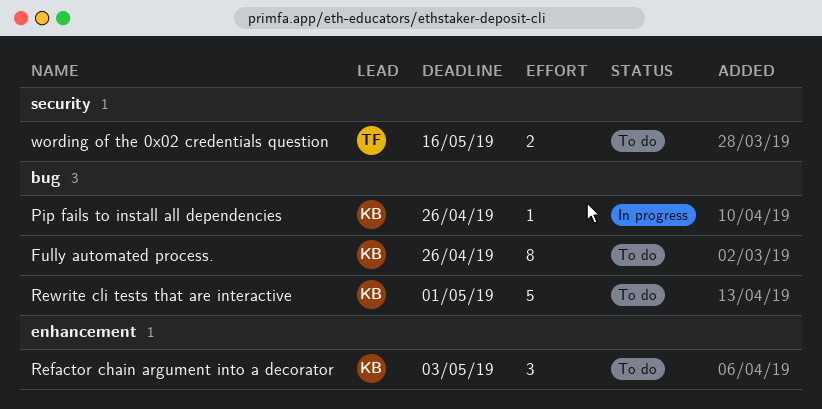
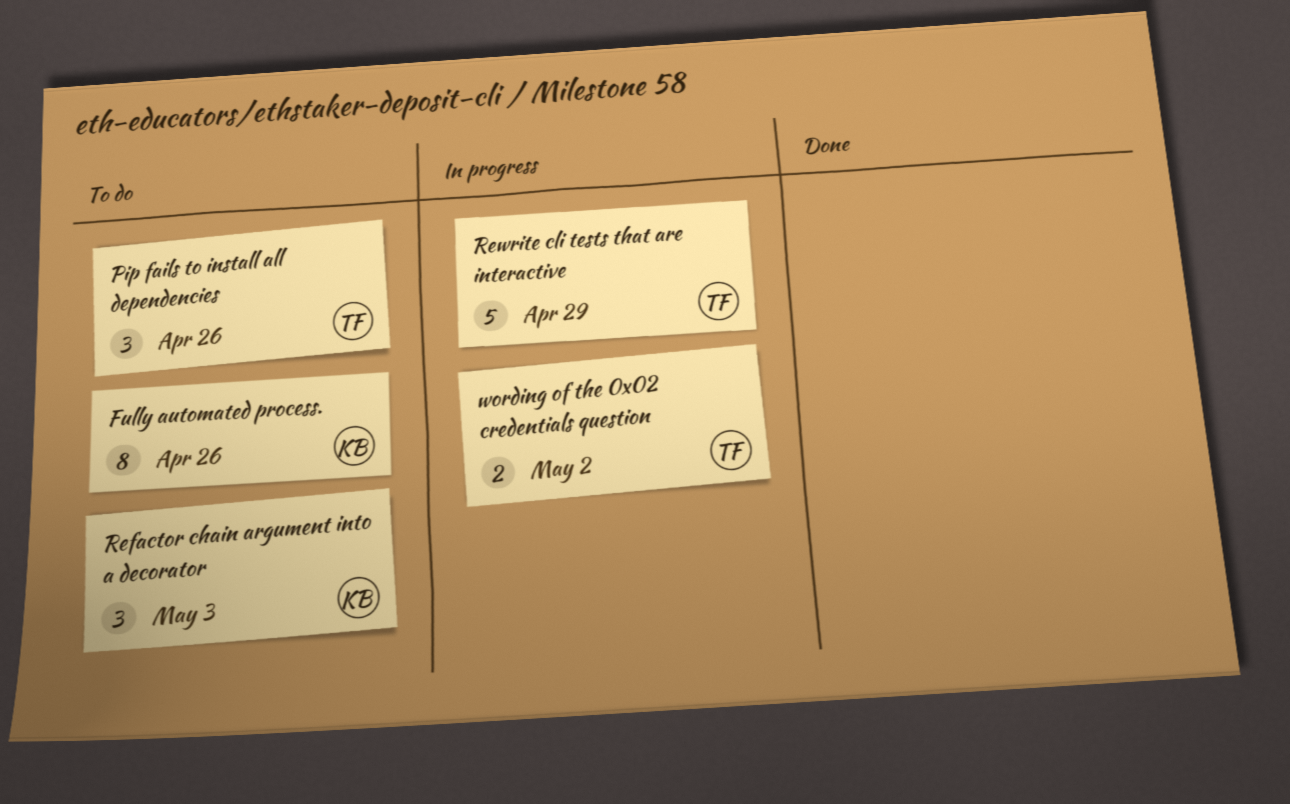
Pip fails to install all dependencies, status: In progress -> To do
Pip fails to install all dependencies, owner: KB -> TF
Pip fails to install all dependencies, estimate: 1 -> 3
Rewrite cli tests that are interactive, status: To do -> In progress
Rewrite cli tests that are interactive, owner: KB -> TF
Rewrite cli tests that are interactive, due: May 1 -> Apr 29
wording of the 0x02 credentials question, status: To do -> In progress
wording of the 0x02 credentials question, due: May 16 -> May 2

